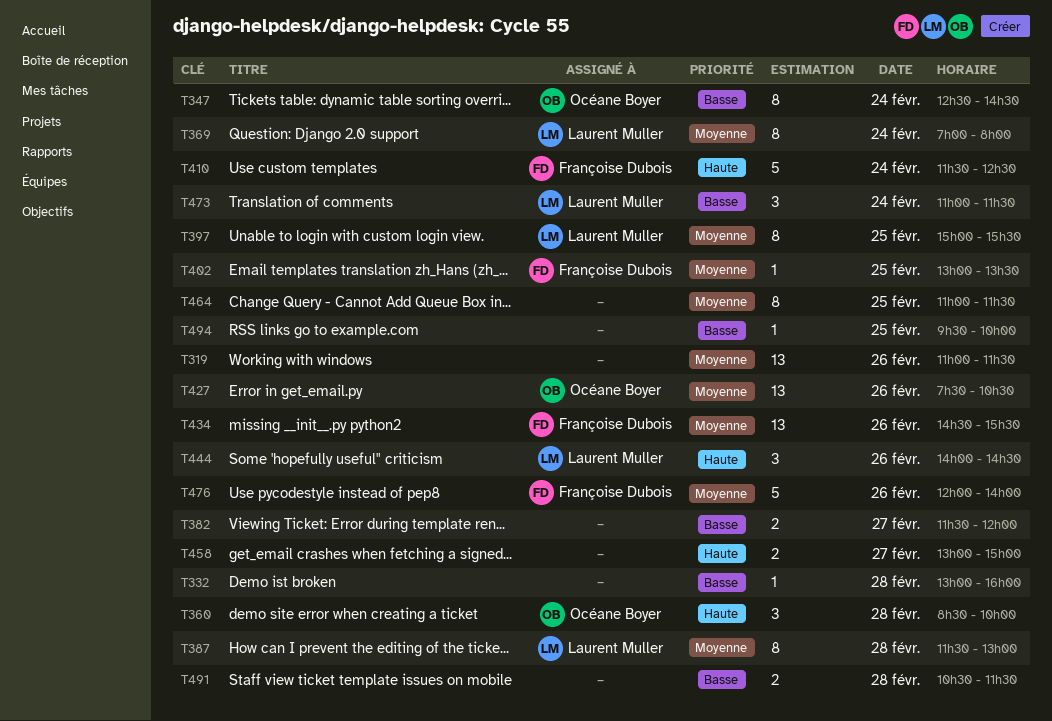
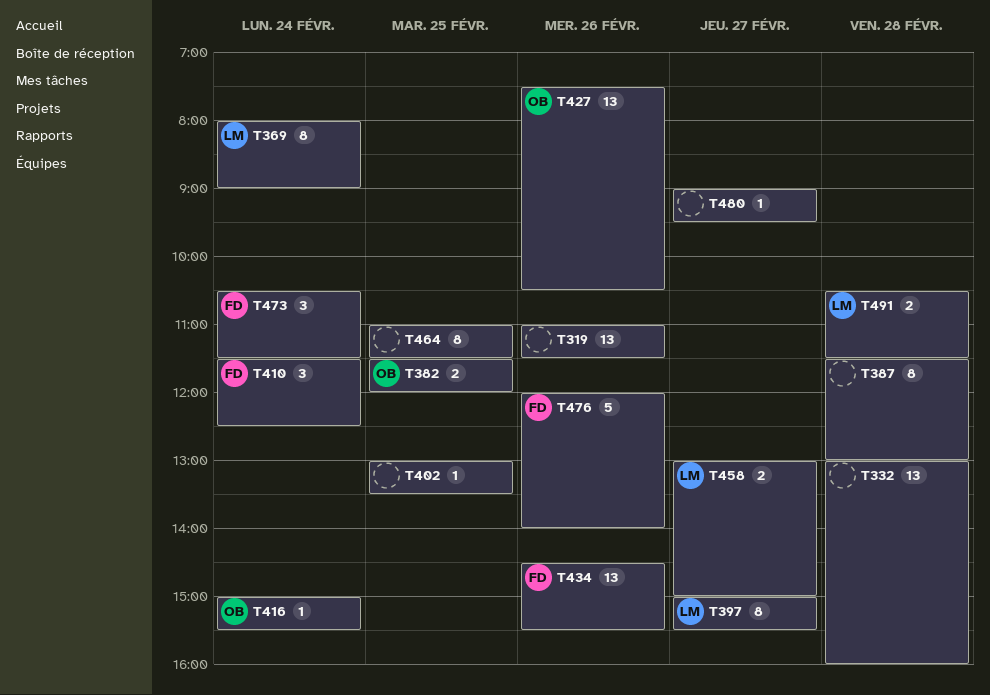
T332, estimate: 1 -> 13
T347: present -> none
T360: present -> none
T369, begins: 07:00 -> 08:00
T369, ends: 08:00 -> 09:00
T382, owner: none -> Océane Boyer
T382, day: Feb 27 -> Feb 25
T387, owner: Laurent Muller -> none
T397, day: Feb 25 -> Feb 27
T402, owner: Françoise Dubois -> none
T410, estimate: 5 -> 3
T416: none -> present
T444: present -> none
T458, owner: none -> Laurent Muller
T473, owner: Laurent Muller -> Françoise Dubois
T473, begins: 11:00 -> 10:30
T480: none -> present
T491, owner: none -> Laurent Muller
T494: present -> none

